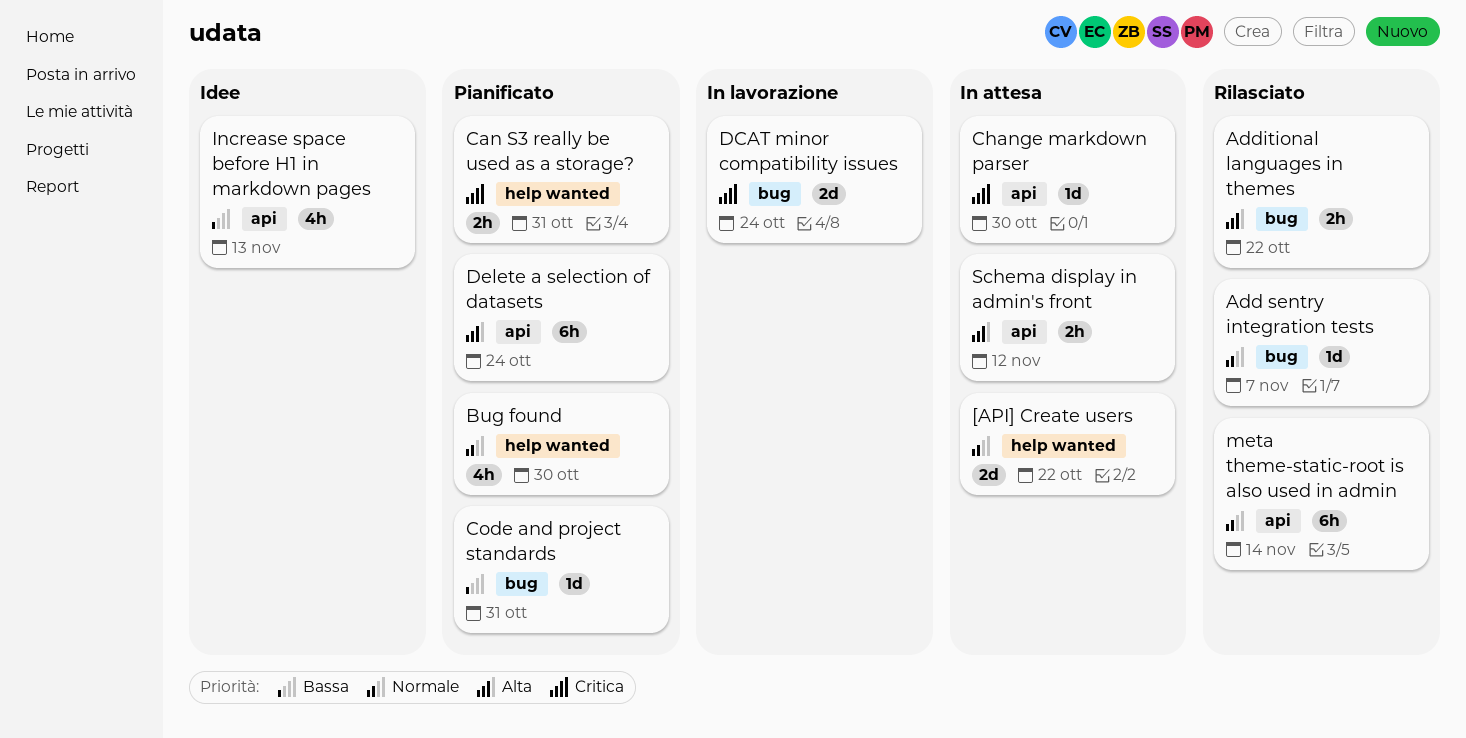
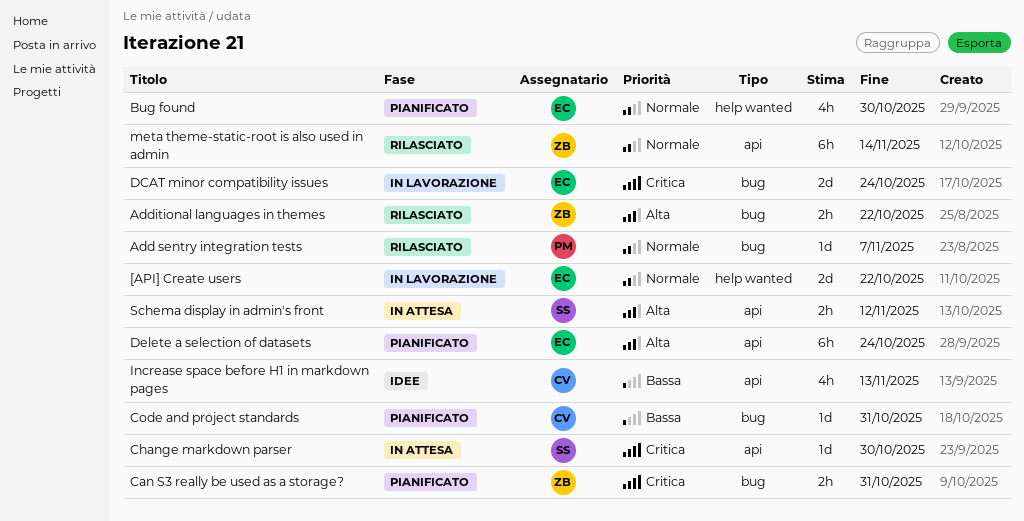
[API] Create users, status: In attesa -> In lavorazione
Can S3 really be used as a storage?, label: help wanted -> bug

